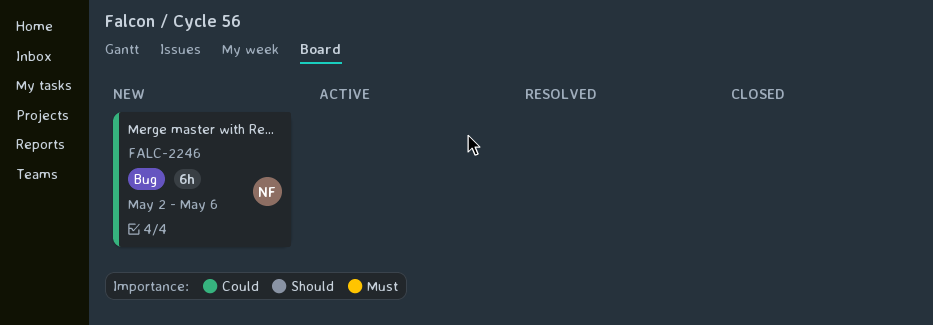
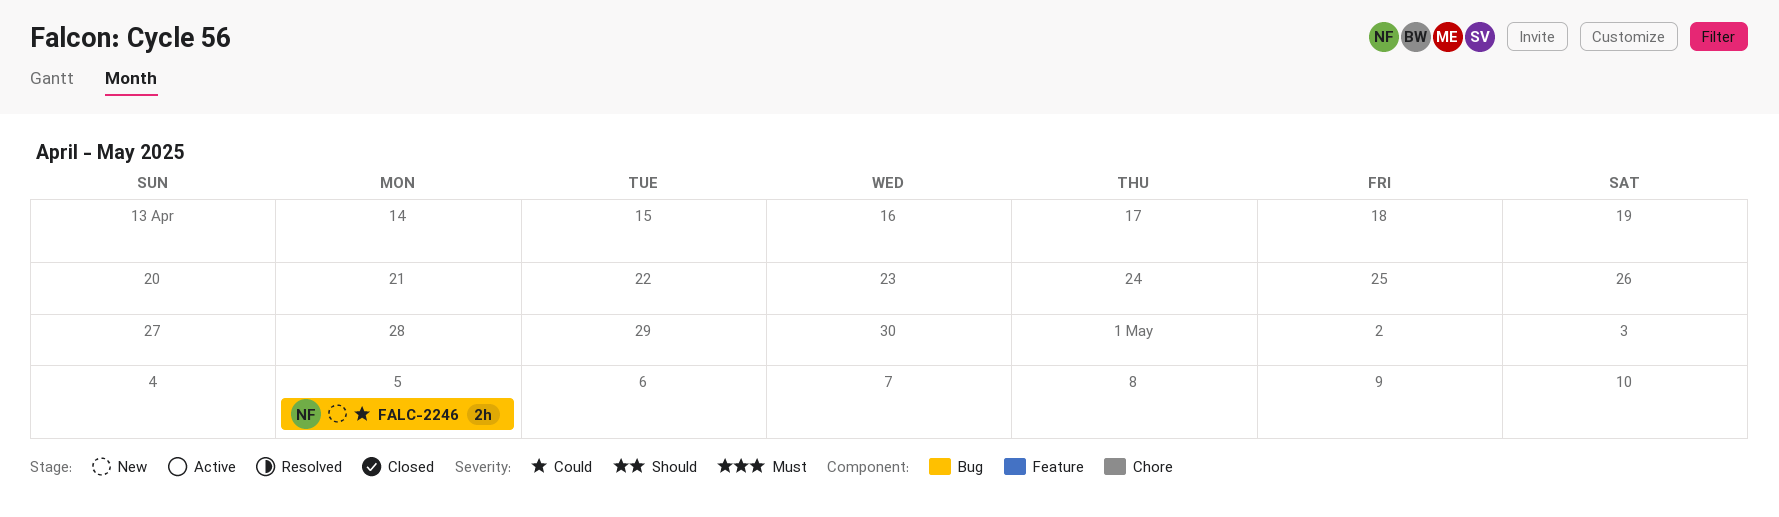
FALC-2246, estimate: 6h -> 2h
FALC-2246, start: May 2 -> May 5
FALC-2246, due: May 6 -> May 5

